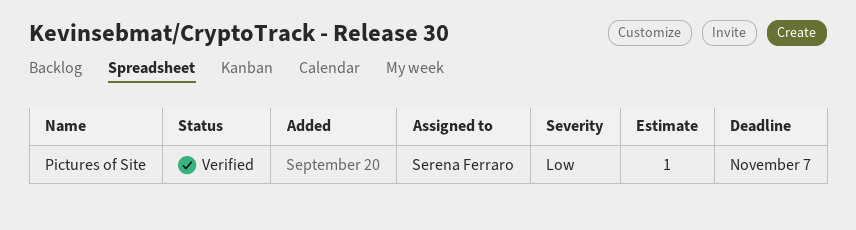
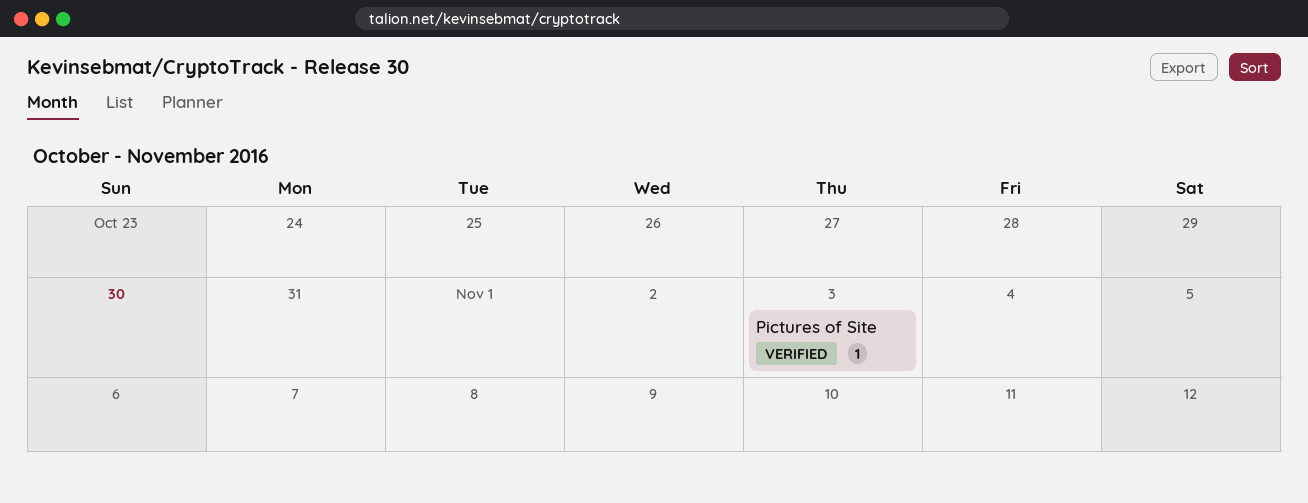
Pictures of Site, due: Nov 7 -> Nov 3

